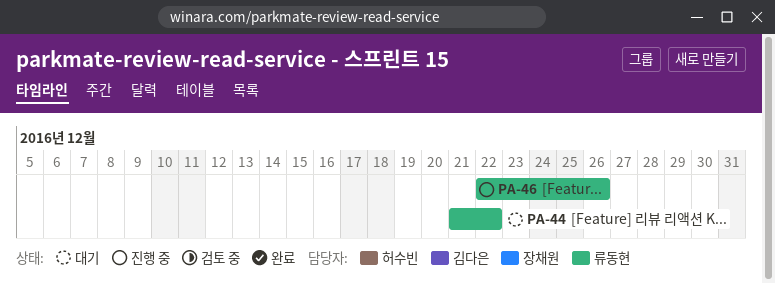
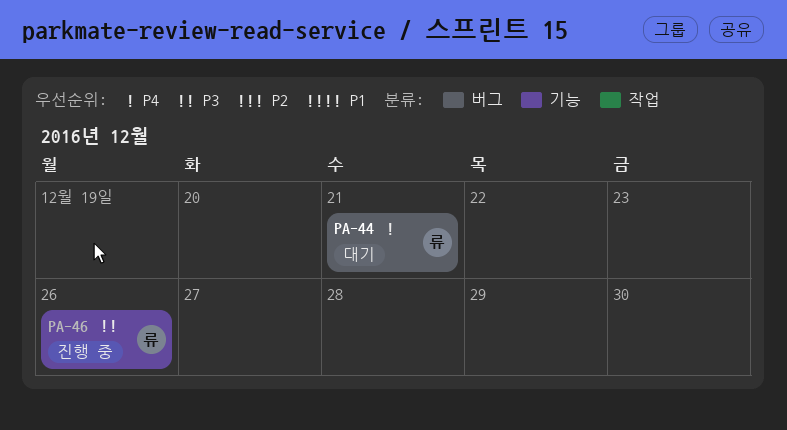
PA-44, due: Dec 22 -> Dec 21

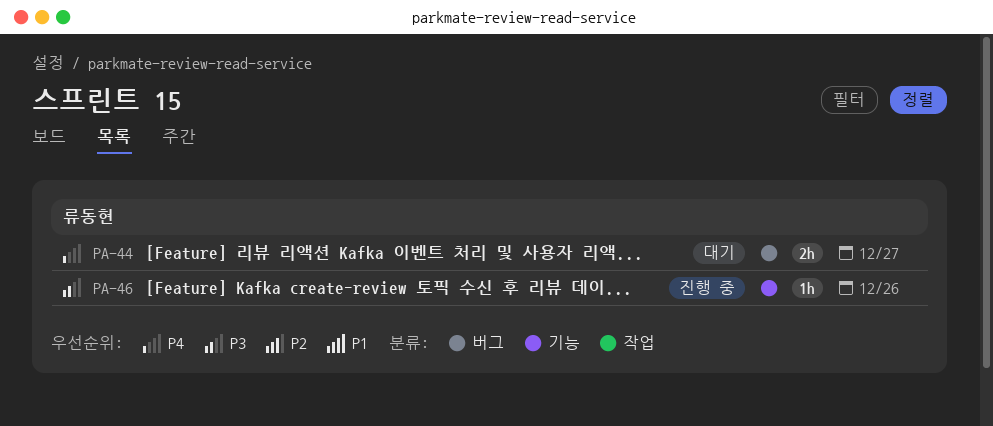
PA-44, due: Dec 21 -> Dec 27

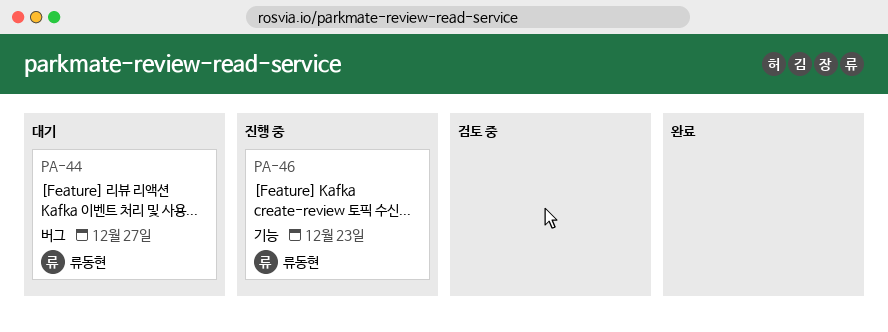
PA-46, due: Dec 26 -> Dec 23

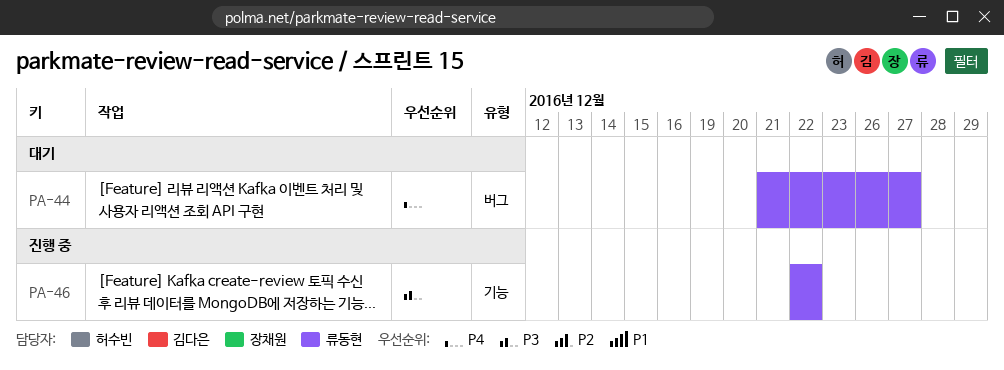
PA-46, due: Dec 23 -> Dec 22

